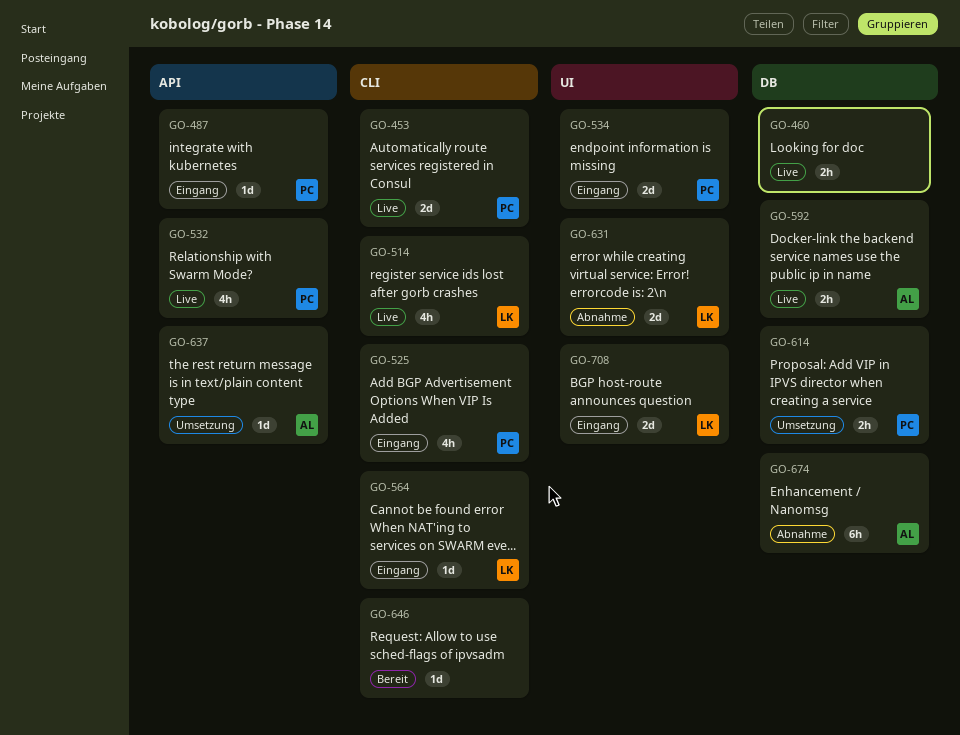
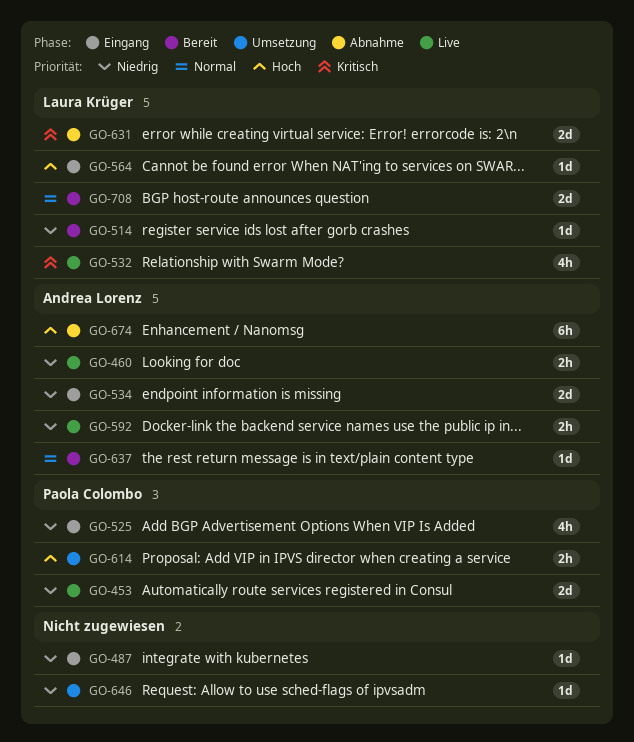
GO-460, owner: none -> Andrea Lorenz
GO-487, owner: Paola Colombo -> none
GO-514, status: Live -> Bereit
GO-514, estimate: 4h -> 1d
GO-532, owner: Paola Colombo -> Laura Krüger
GO-534, owner: Paola Colombo -> Andrea Lorenz
GO-637, status: Umsetzung -> Bereit
GO-646, status: Bereit -> Umsetzung
GO-708, status: Eingang -> Bereit

